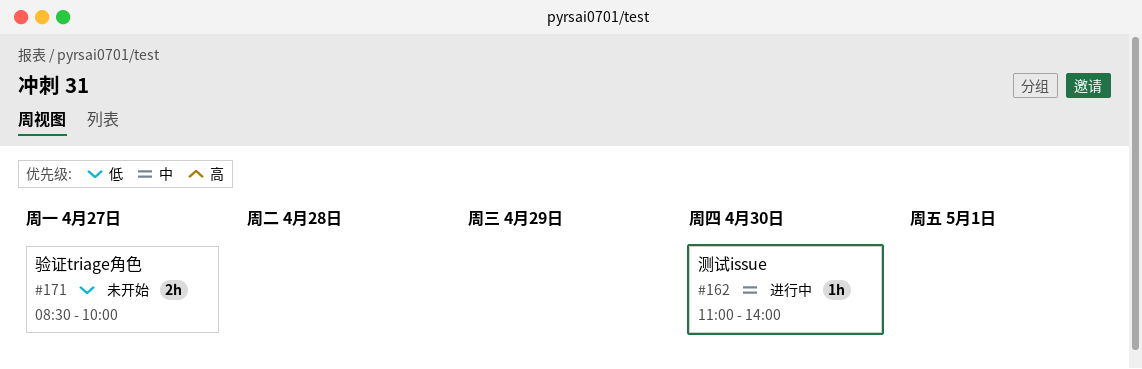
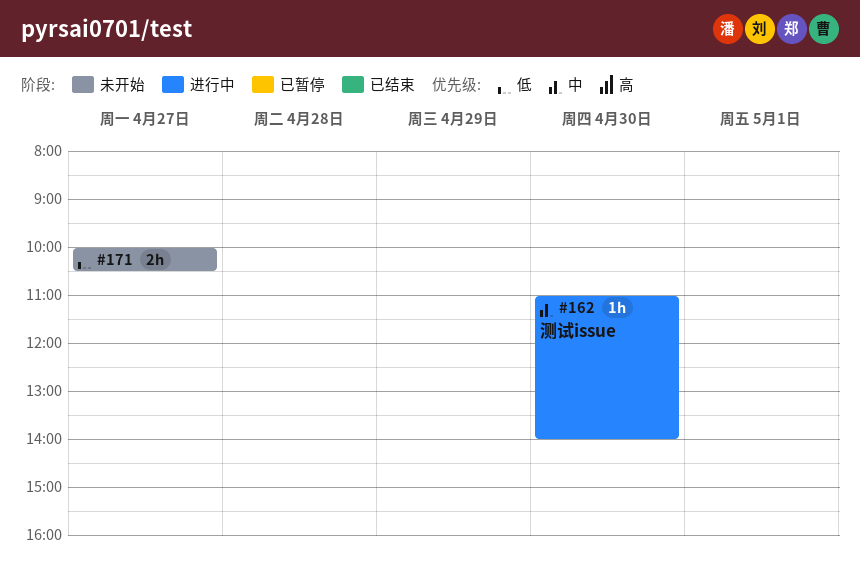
#171, begins: 08:30 -> 10:00
#171, ends: 10:00 -> 10:30

